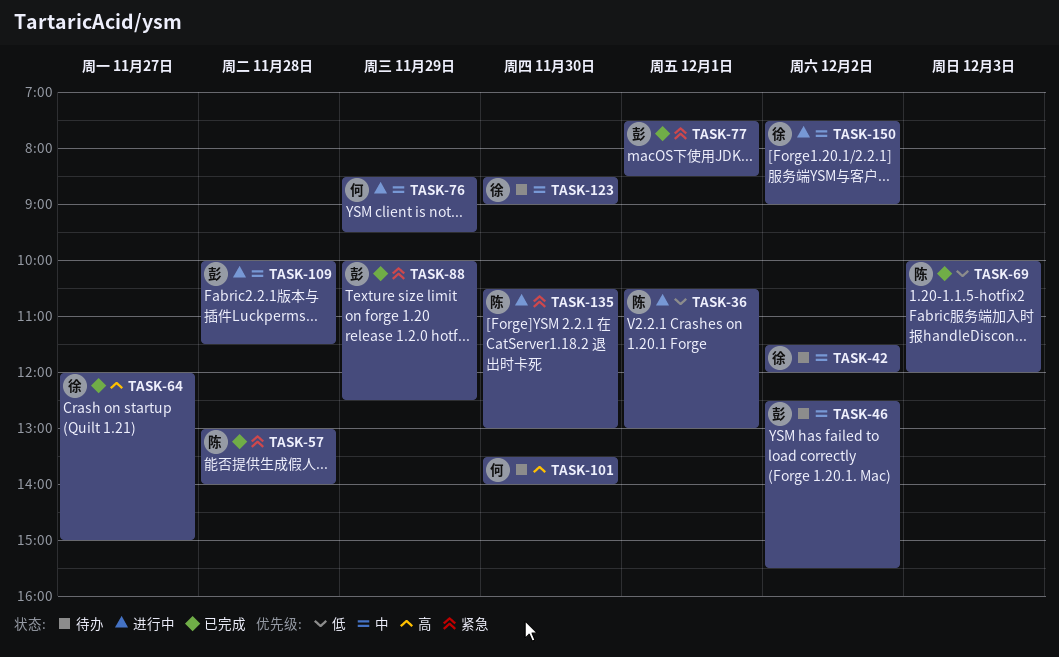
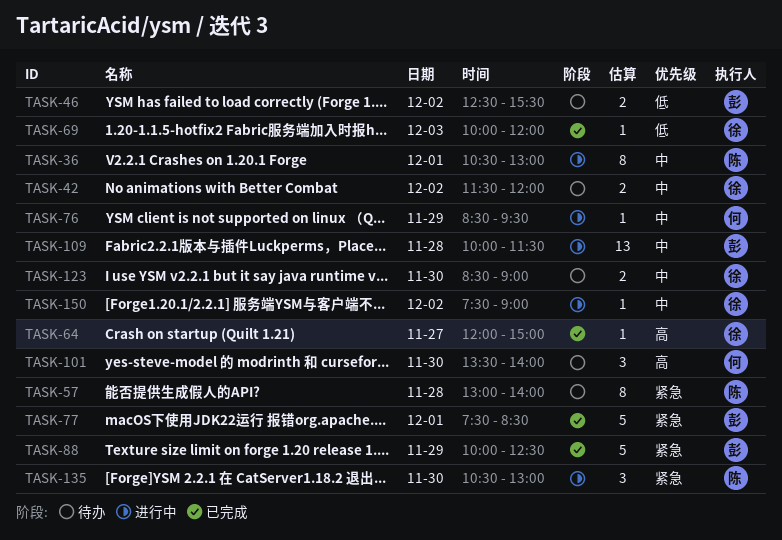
TASK-36, priority: 低 -> 中
TASK-46, priority: 中 -> 低
TASK-57, status: 已完成 -> 待办
TASK-69, owner: 陈 -> 徐

